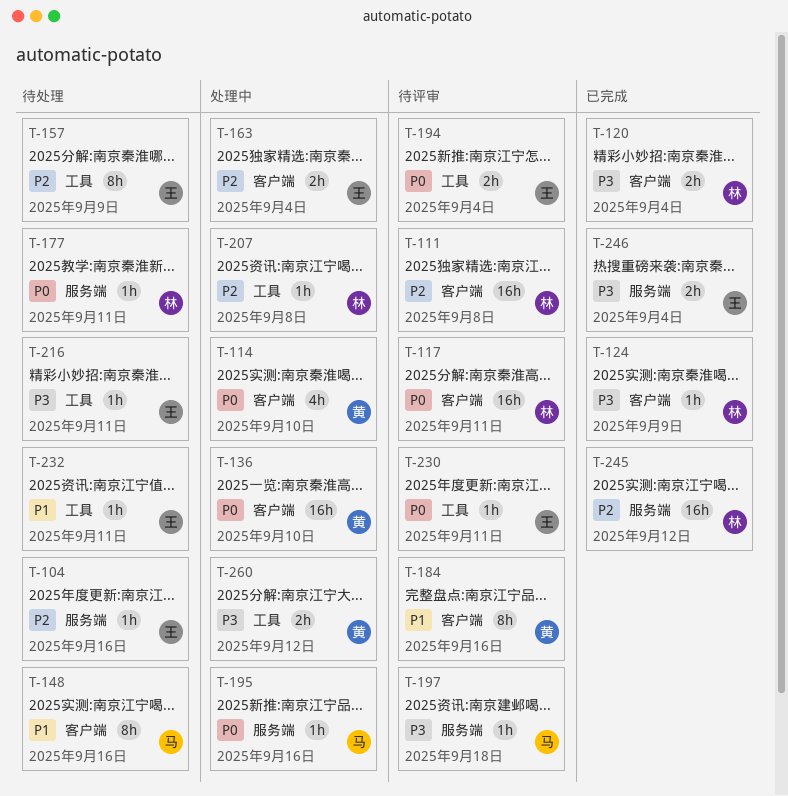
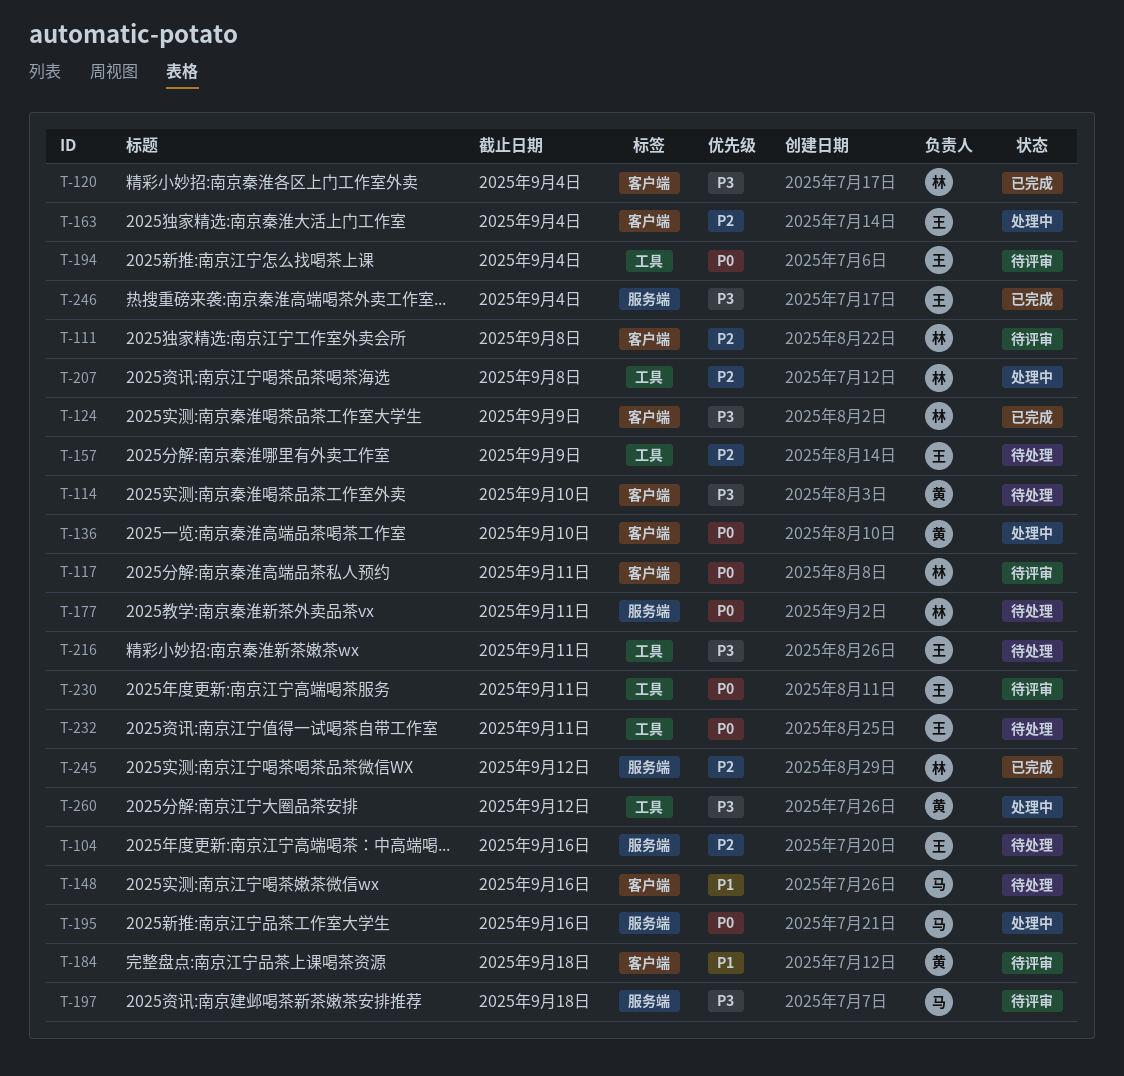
T-114, status: 处理中 -> 待处理
T-114, priority: P0 -> P3
T-184, due: Sep 16 -> Sep 18
T-232, priority: P1 -> P0

